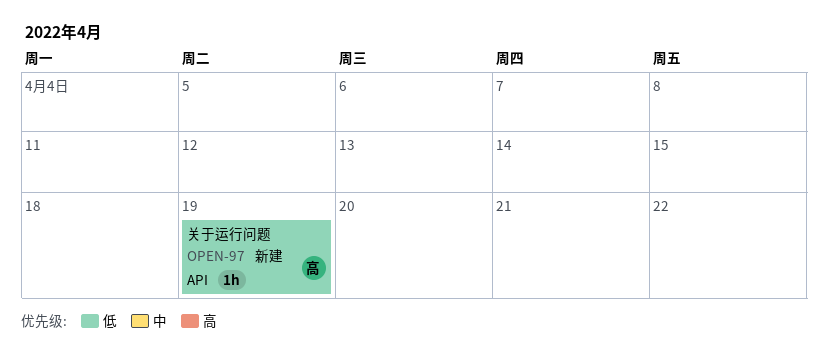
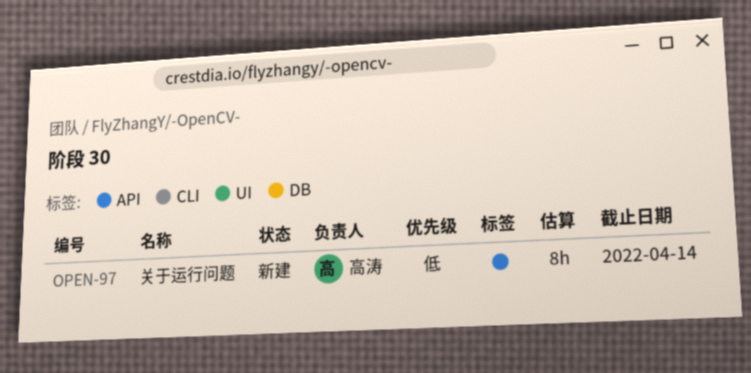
OPEN-97, estimate: 1h -> 8h
OPEN-97, due: Apr 19 -> Apr 14

